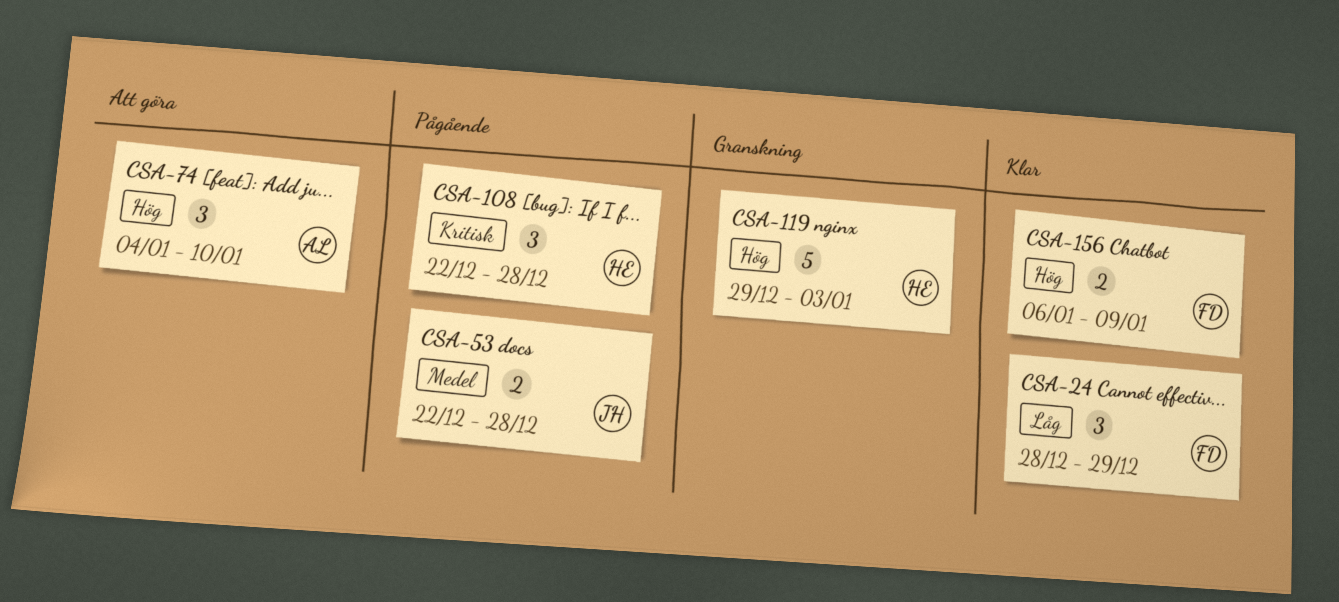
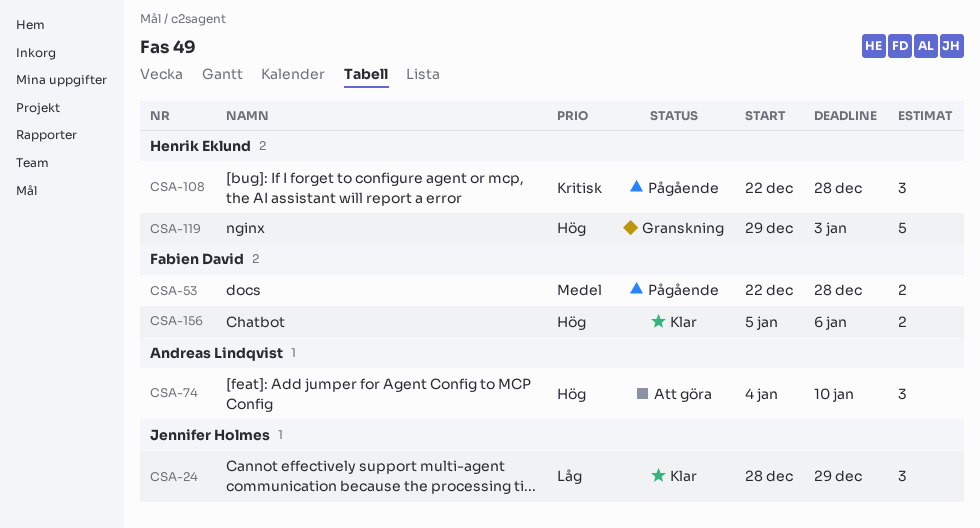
CSA-24, owner: Fabien David -> Jennifer Holmes
CSA-53, owner: Jennifer Holmes -> Fabien David
CSA-156, start: Jan 6 -> Jan 5
CSA-156, due: Jan 9 -> Jan 6

